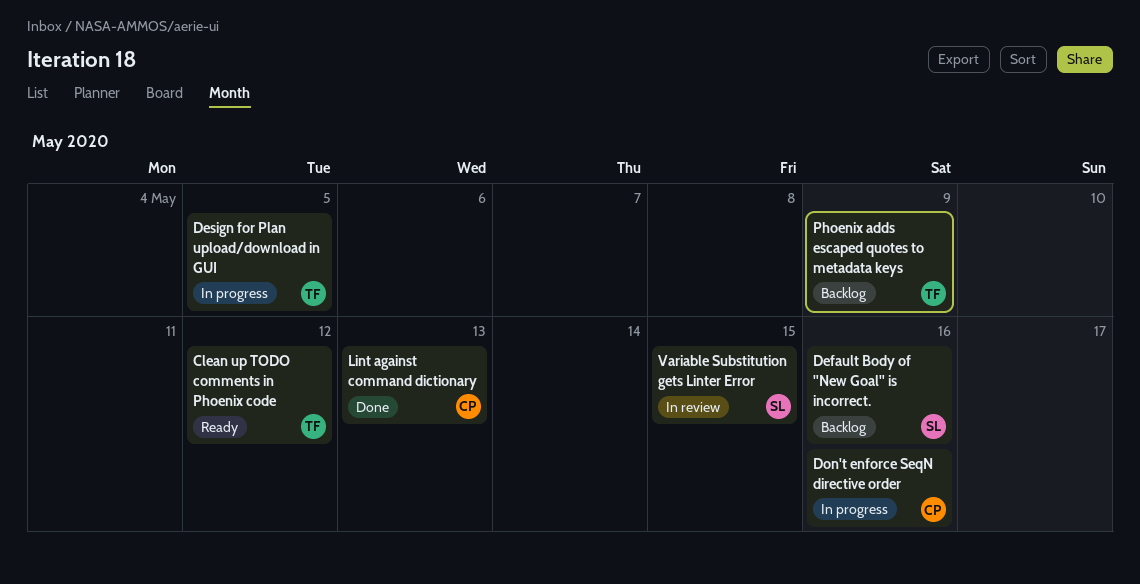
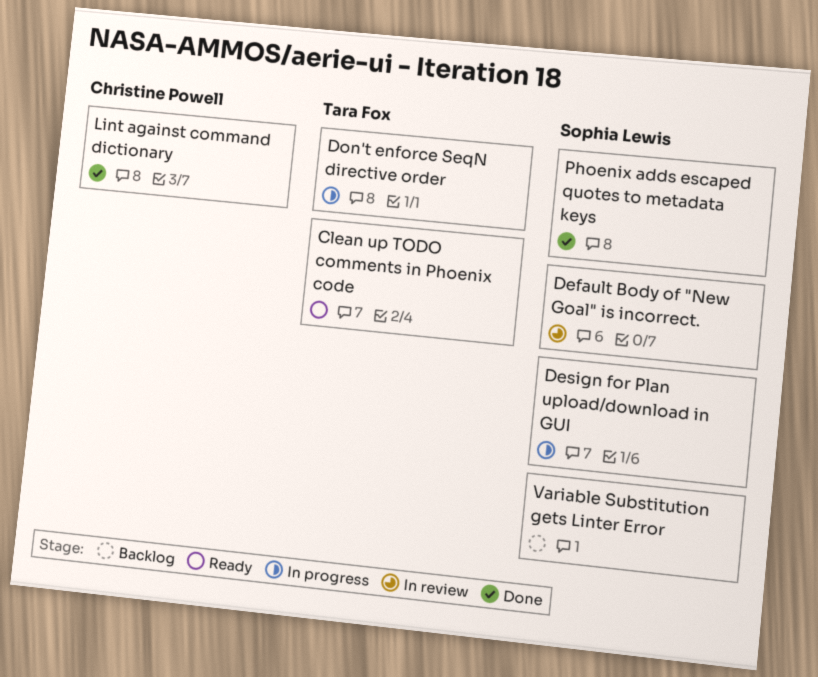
Default Body of "New Goal" is incorrect., status: Backlog -> In review
Design for Plan upload/download in GUI, owner: Tara Fox -> Sophia Lewis
Don't enforce SeqN directive order, owner: Christine Powell -> Tara Fox
Phoenix adds escaped quotes to metadata keys, status: Backlog -> Done
Phoenix adds escaped quotes to metadata keys, owner: Tara Fox -> Sophia Lewis
Variable Substitution gets Linter Error, status: In review -> Backlog

